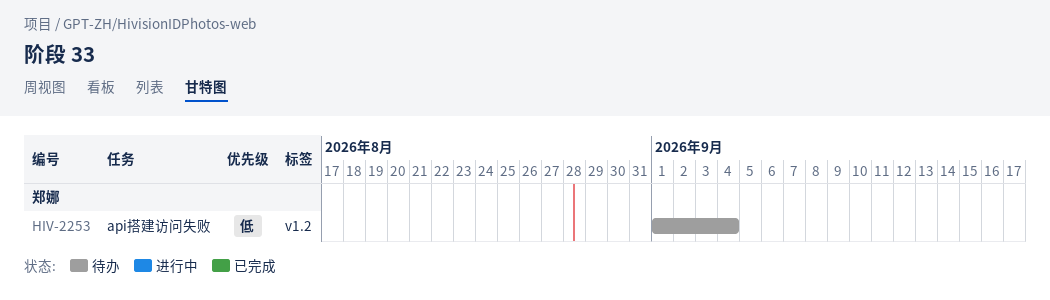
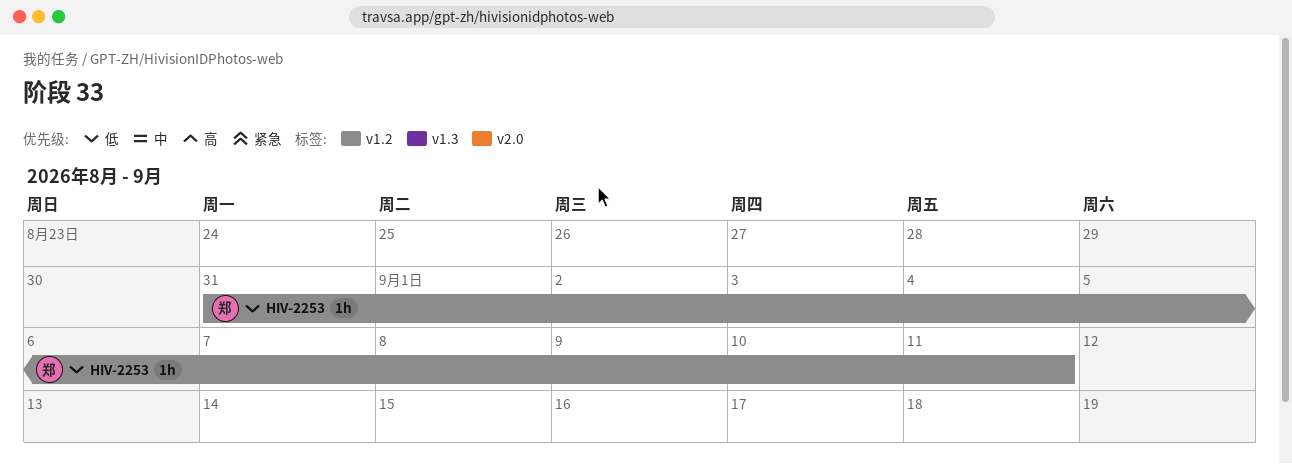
HIV-2253, start: Sep 1 -> Aug 31
HIV-2253, due: Sep 4 -> Sep 11

